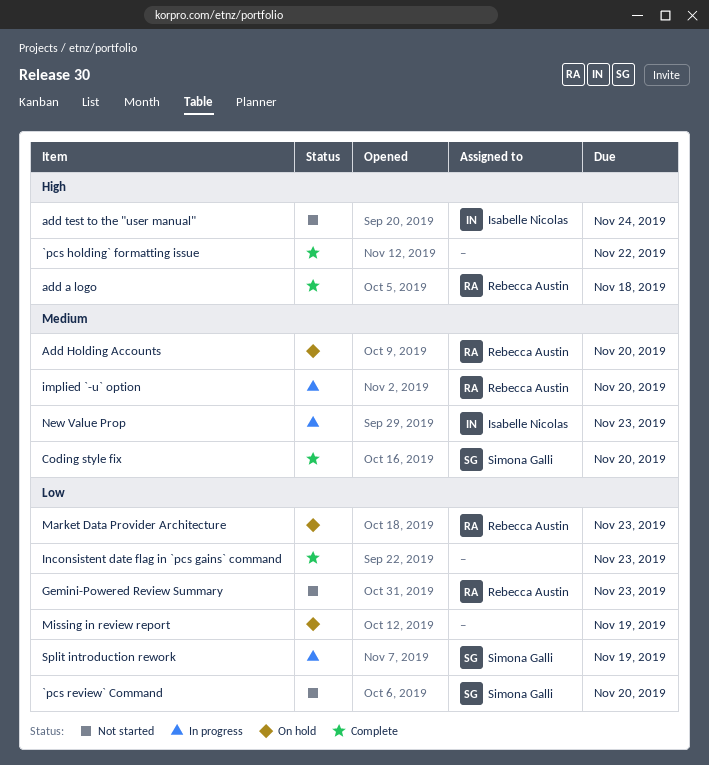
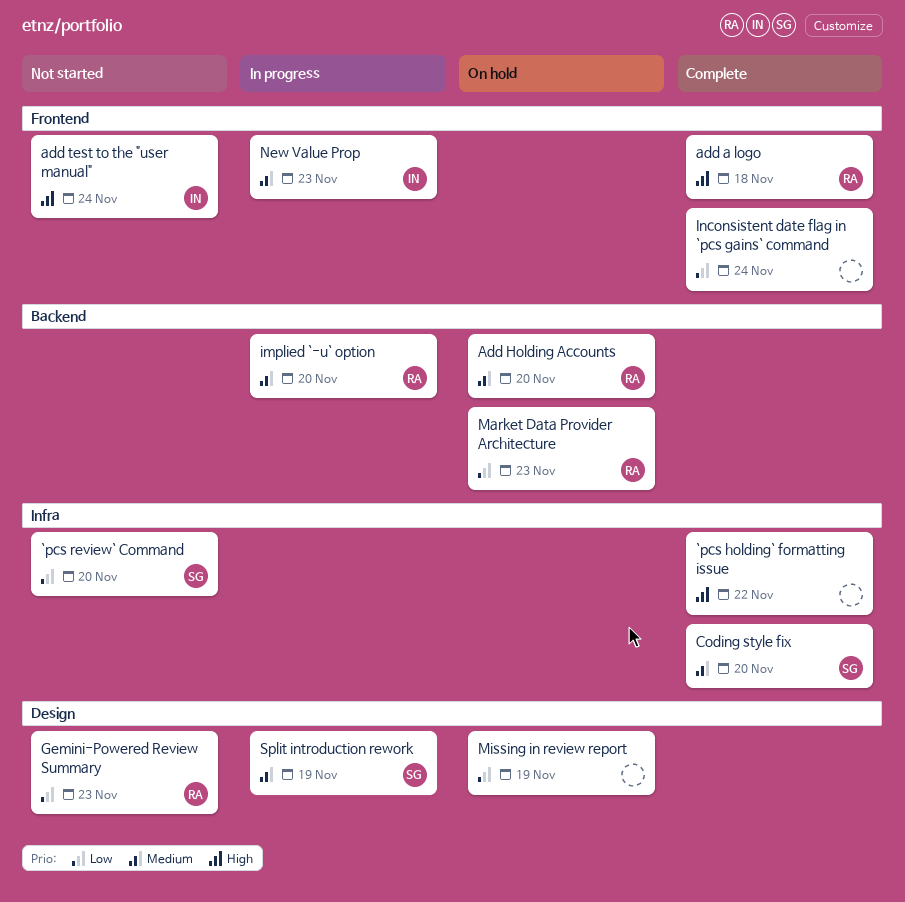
Inconsistent date flag in `pcs gains` command, due: Nov 23 -> Nov 24
Split introduction rework, priority: Low -> Medium

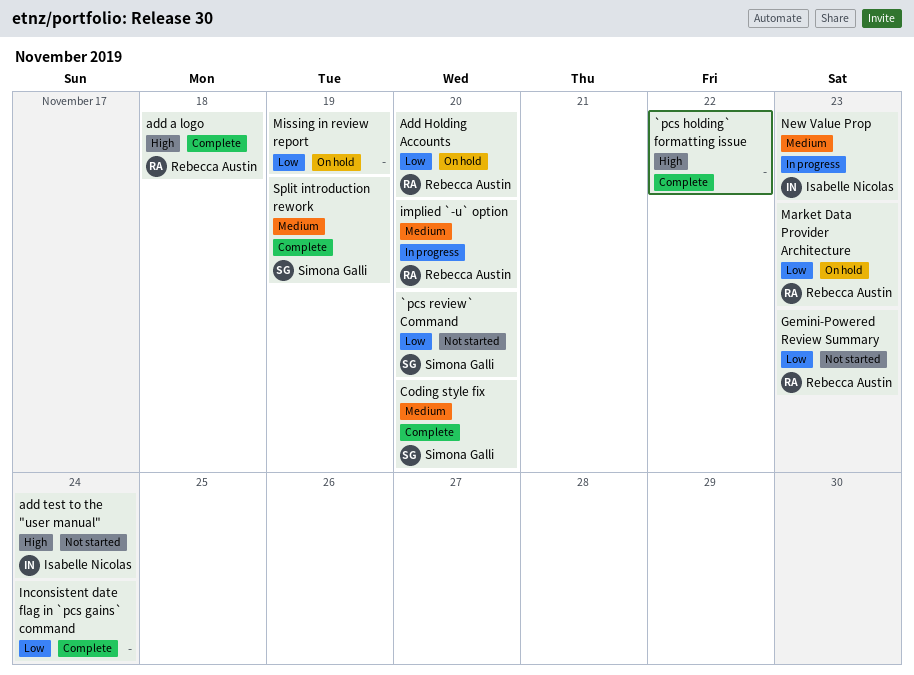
Add Holding Accounts, priority: Medium -> Low
Split introduction rework, status: In progress -> Complete

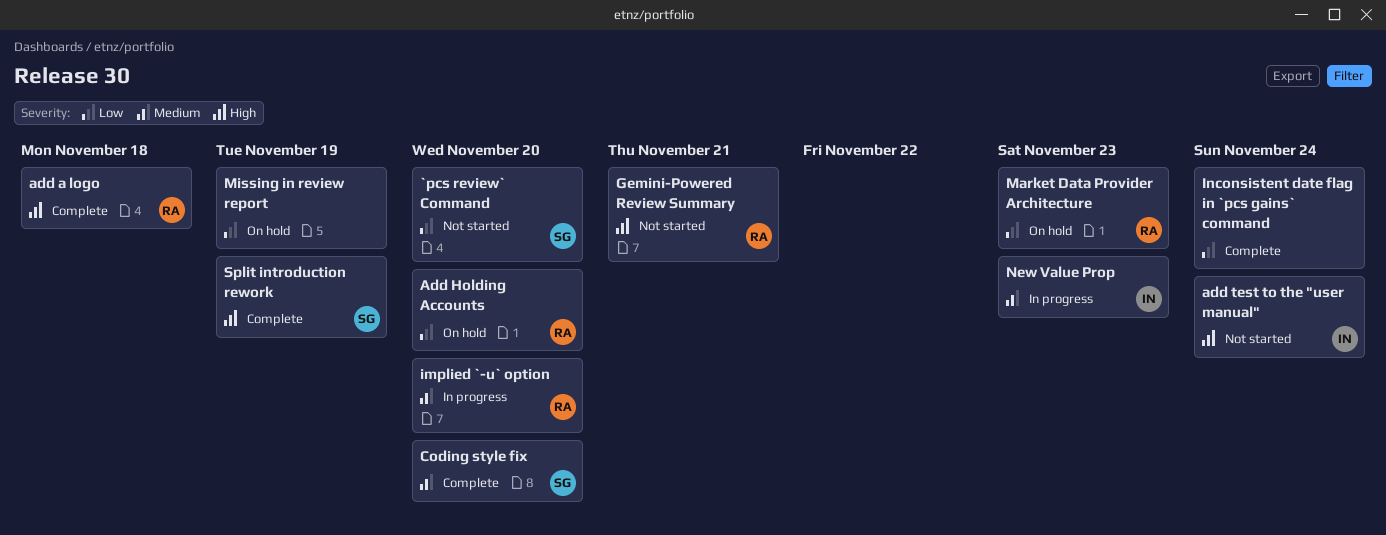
`pcs holding` formatting issue: present -> none
Gemini-Powered Review Summary, priority: Low -> High
Gemini-Powered Review Summary, due: Nov 23 -> Nov 21
Split introduction rework, priority: Medium -> High

